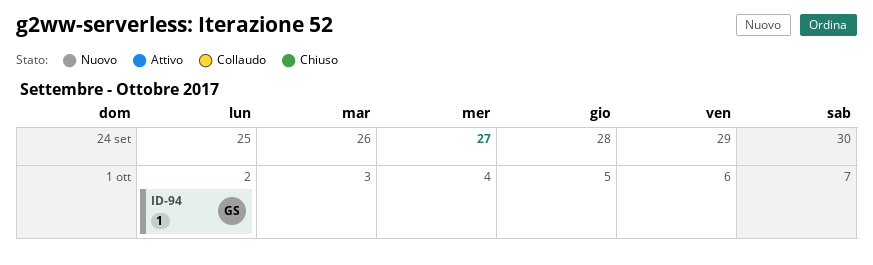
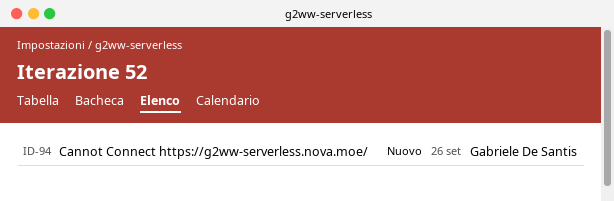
ID-94, due: Oct 2 -> Sep 26

